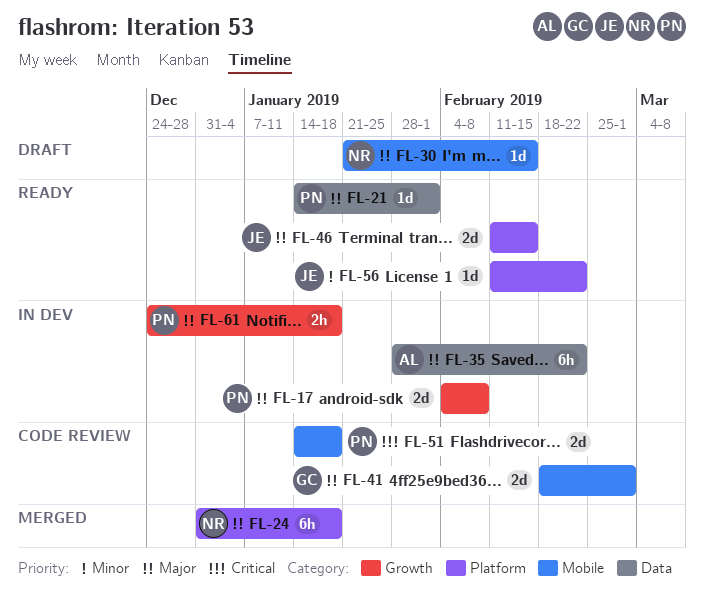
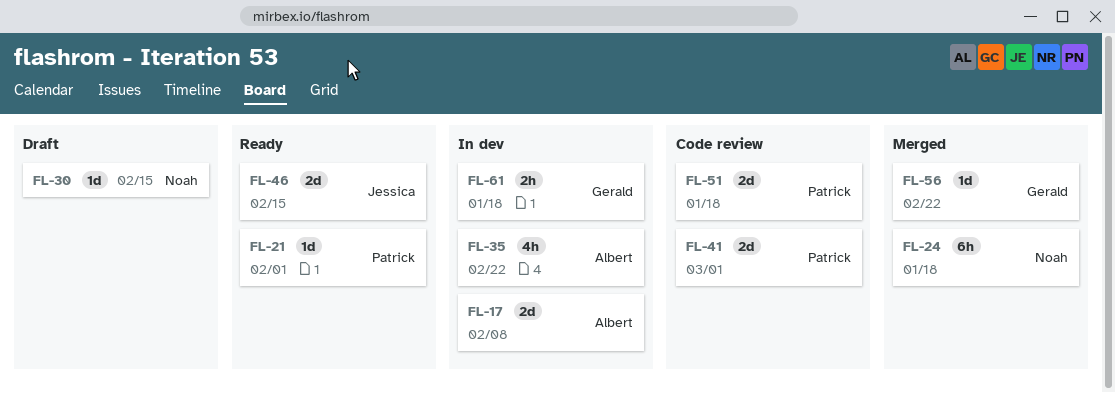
FL-17, owner: Patrick -> Albert
FL-35, estimate: 6h -> 4h
FL-41, owner: Gerald -> Patrick
FL-56, status: Ready -> Merged
FL-56, owner: Jessica -> Gerald
FL-61, owner: Patrick -> Gerald

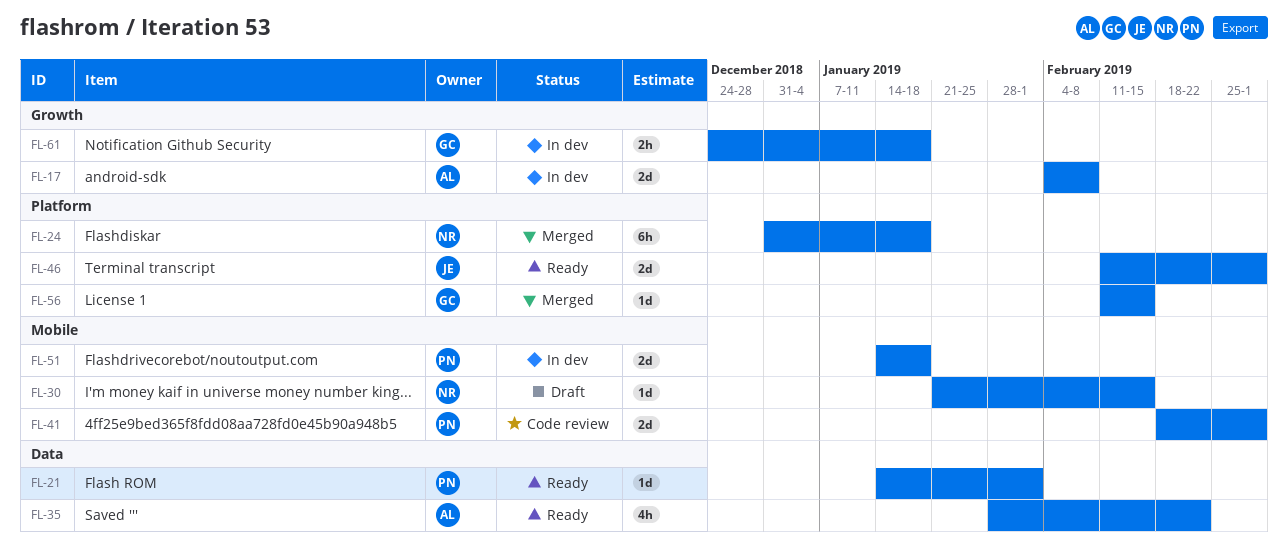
FL-35, status: In dev -> Ready
FL-46, due: Feb 15 -> Mar 1
FL-51, status: Code review -> In dev
FL-56, due: Feb 22 -> Feb 15

